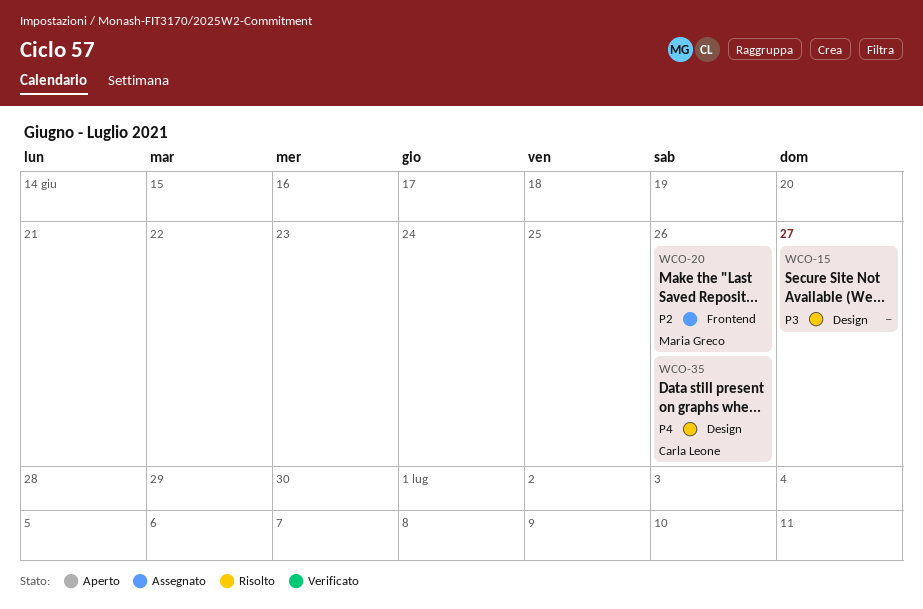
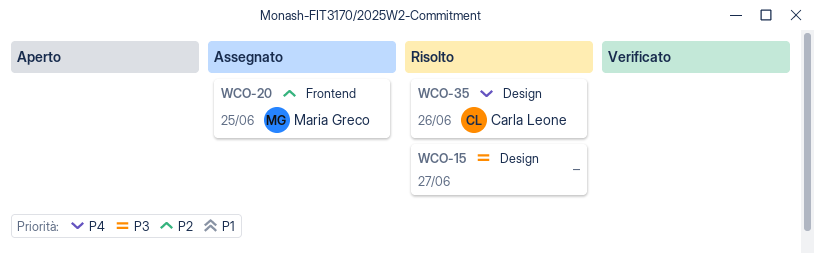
WCO-20, due: Jun 26 -> Jun 25

